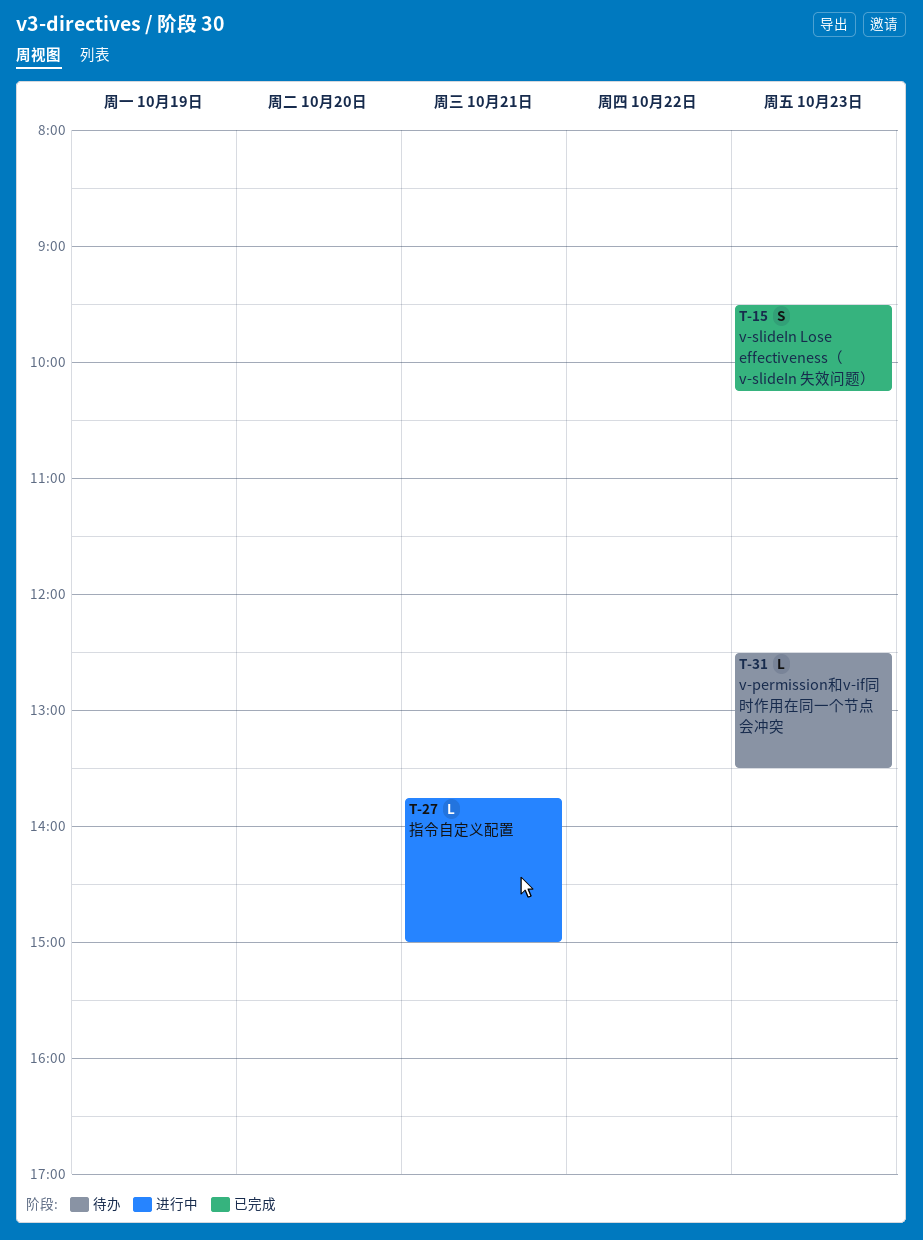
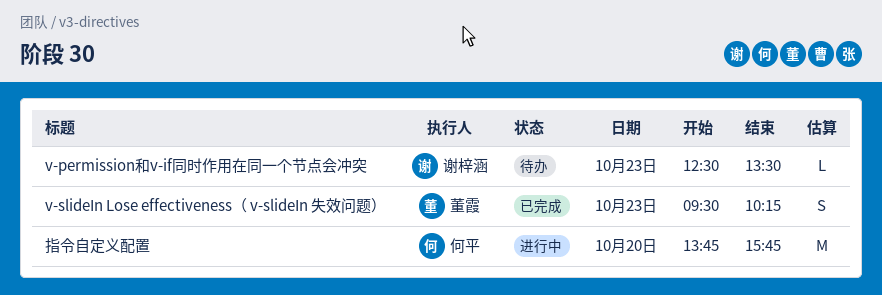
指令自定义配置, estimate: L -> M
指令自定义配置, day: Oct 21 -> Oct 20
指令自定义配置, ends: 15:00 -> 15:45

